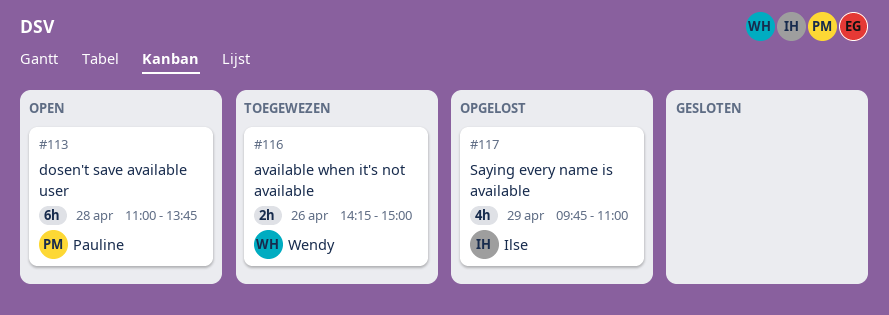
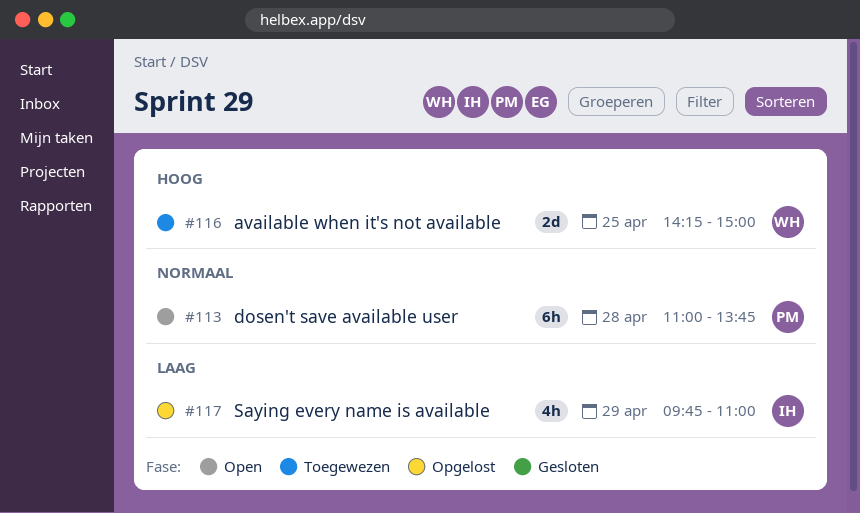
#116, estimate: 2h -> 2d
#116, day: Apr 26 -> Apr 25

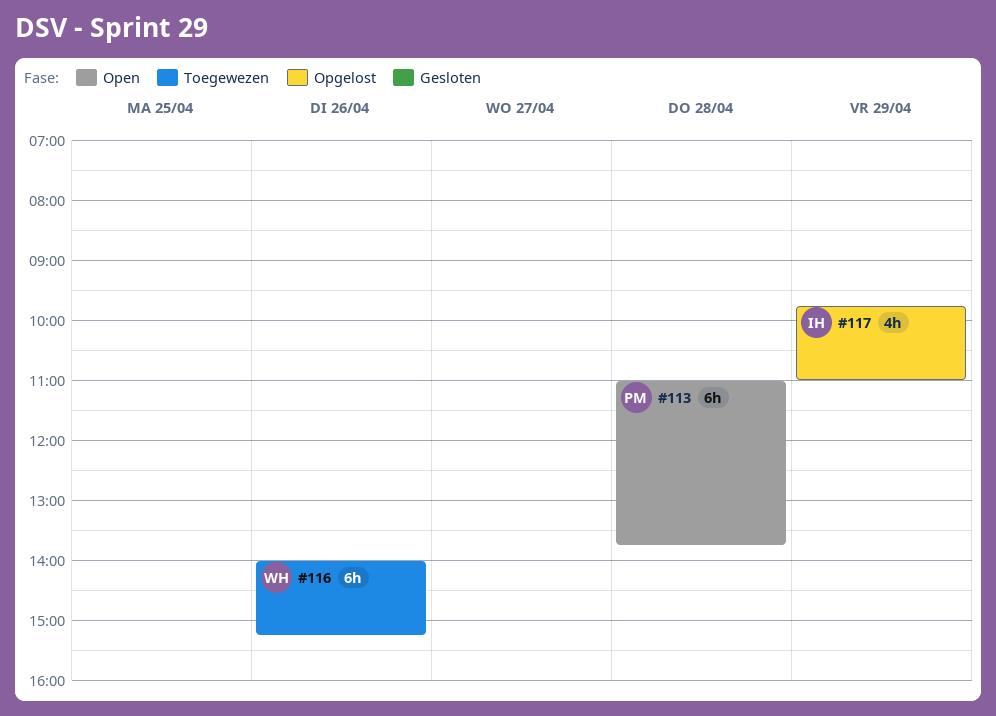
#116, estimate: 2d -> 6h
#116, day: Apr 25 -> Apr 26
#116, begins: 14:15 -> 14:00
#116, ends: 15:00 -> 15:15

